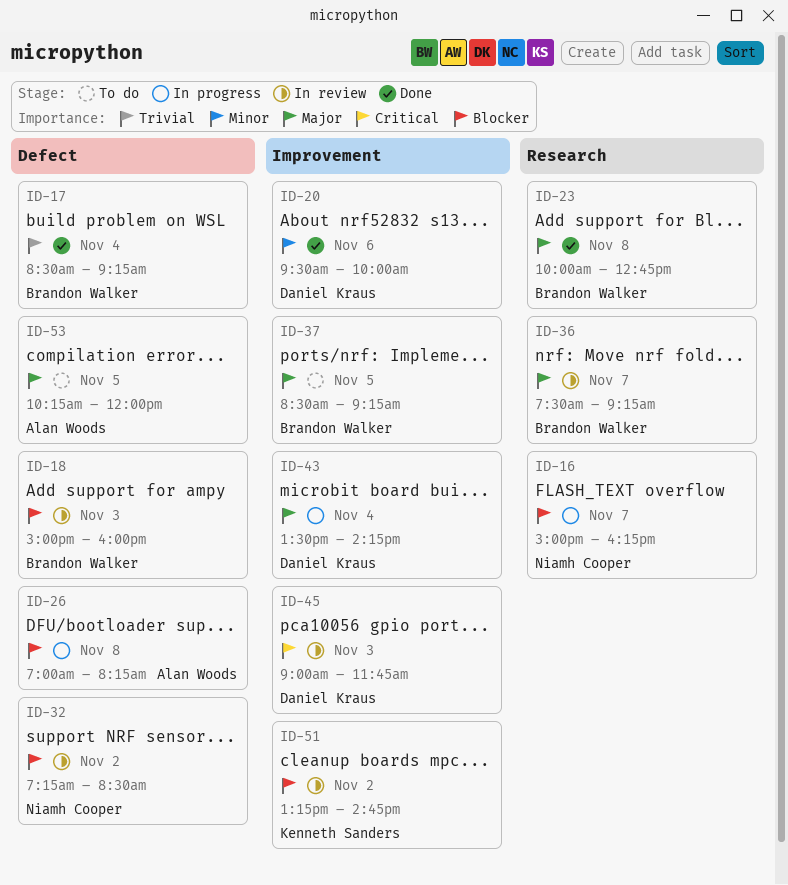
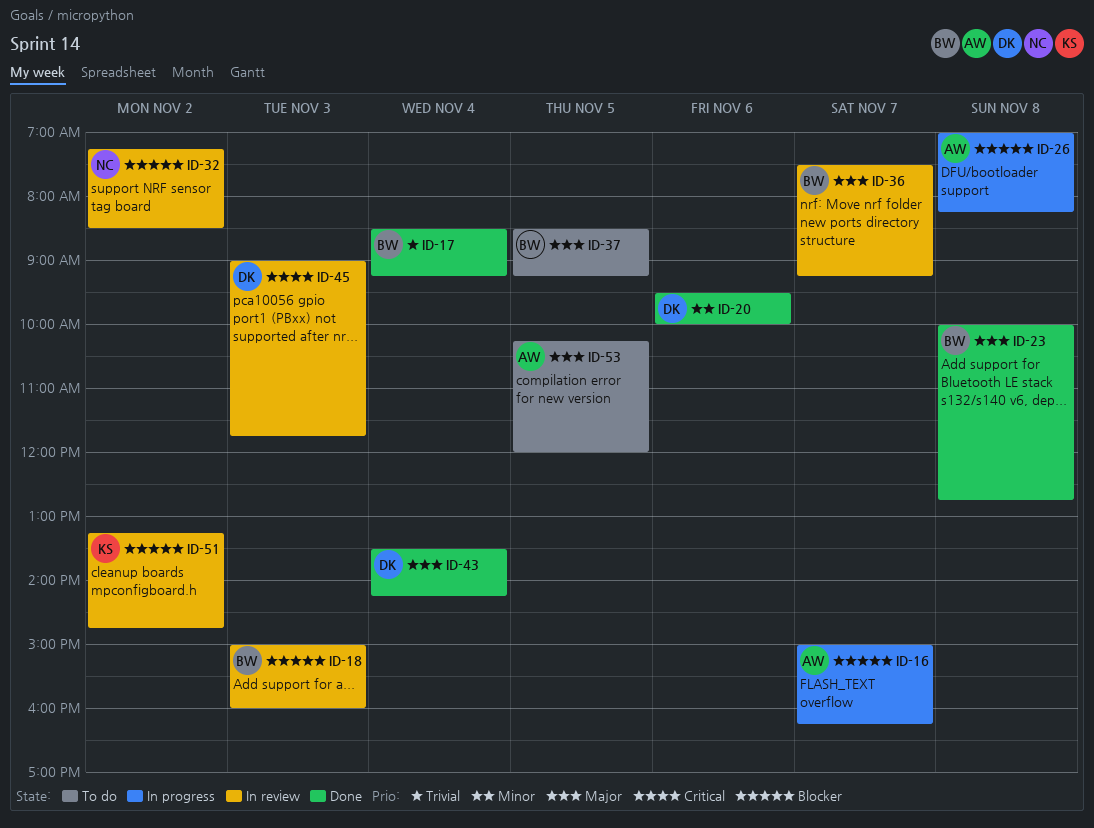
ID-16, owner: Niamh Cooper -> Alan Woods
ID-43, status: In progress -> Done

